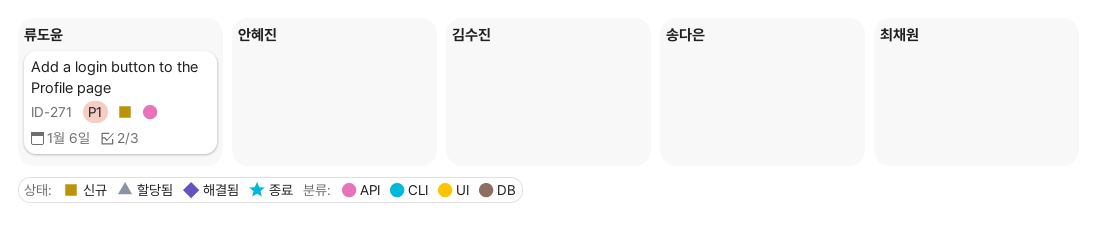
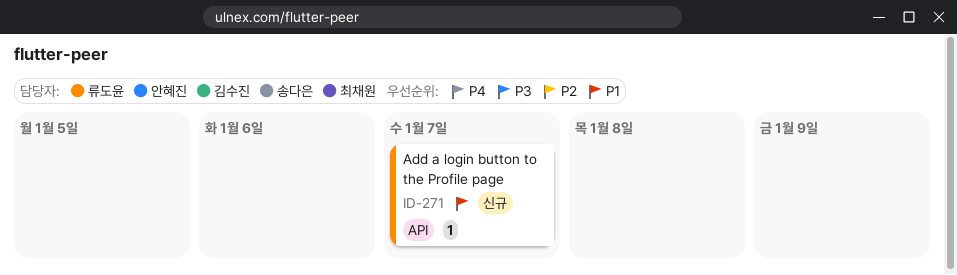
ID-271, due: Jan 6 -> Jan 7

